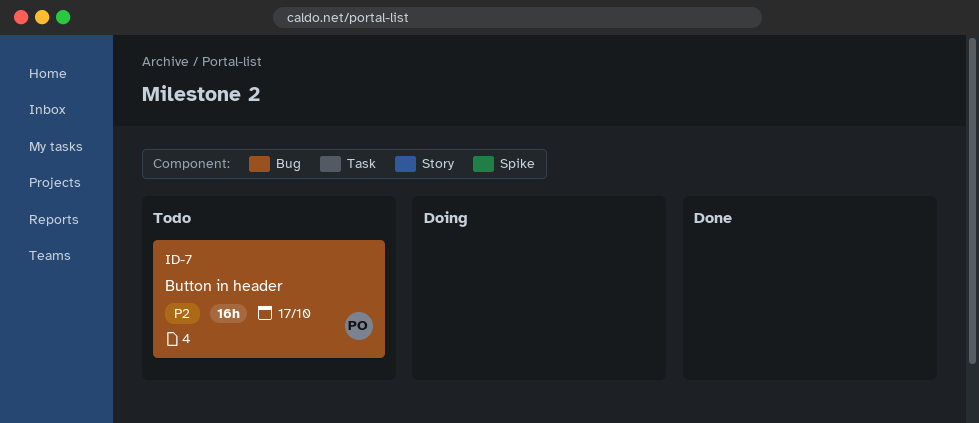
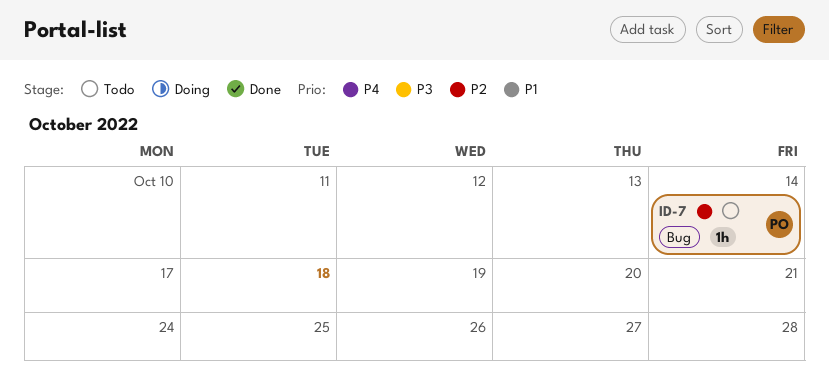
ID-7, estimate: 16h -> 1h
ID-7, due: Oct 17 -> Oct 14

